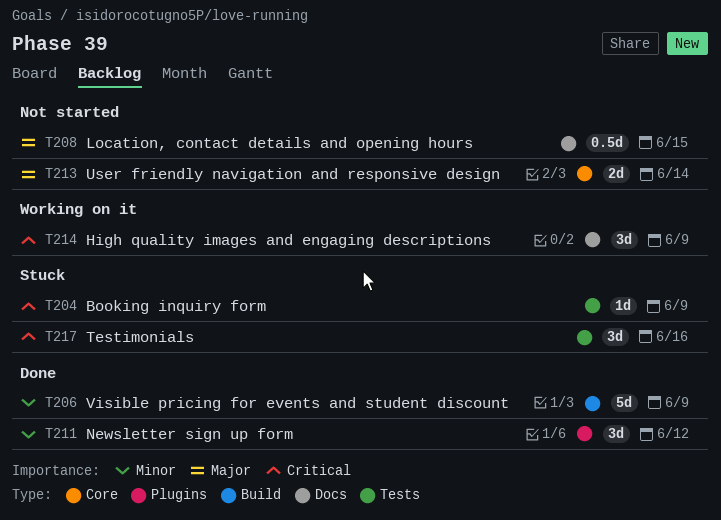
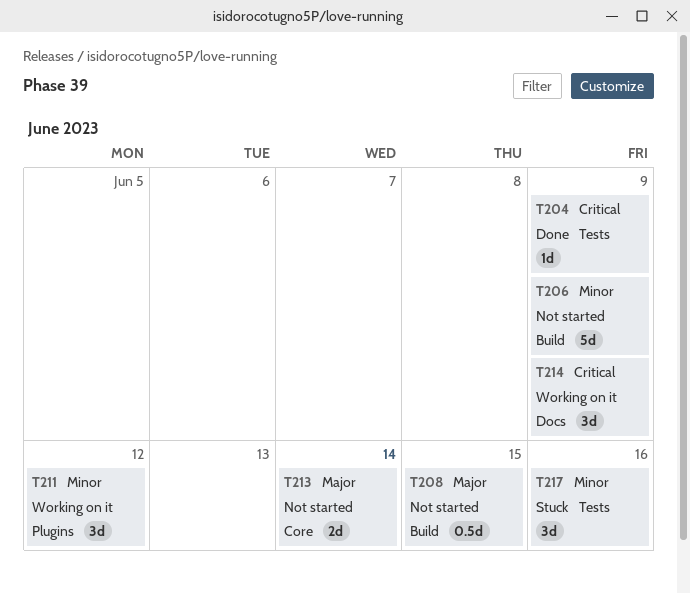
T204, status: Stuck -> Done
T206, status: Done -> Not started
T208, label: Docs -> Build
T211, status: Done -> Working on it
T217, priority: Critical -> Minor

